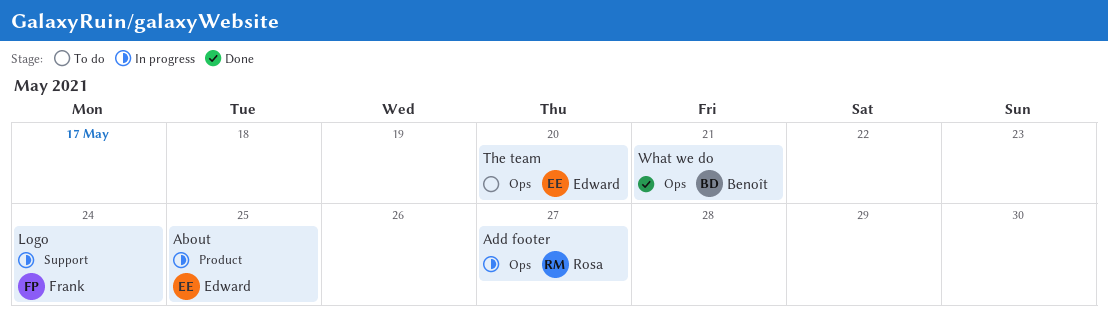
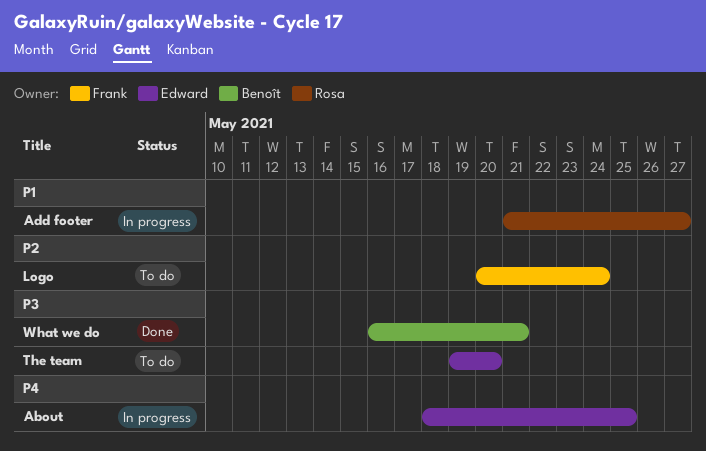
Logo, status: In progress -> To do

